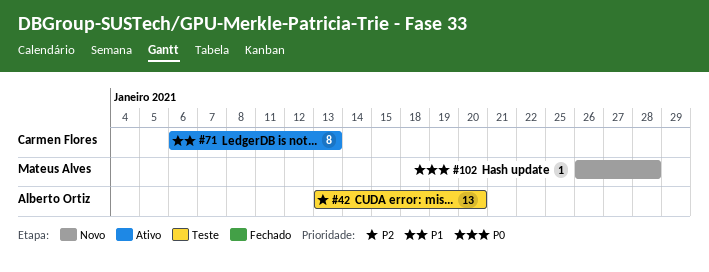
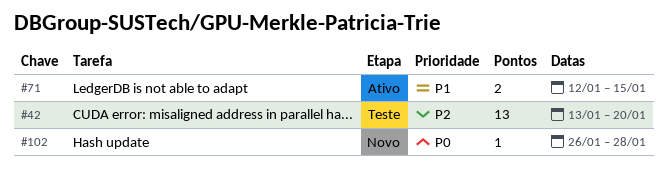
#71, estimate: 8 -> 2
#71, start: Jan 6 -> Jan 12
#71, due: Jan 13 -> Jan 15

